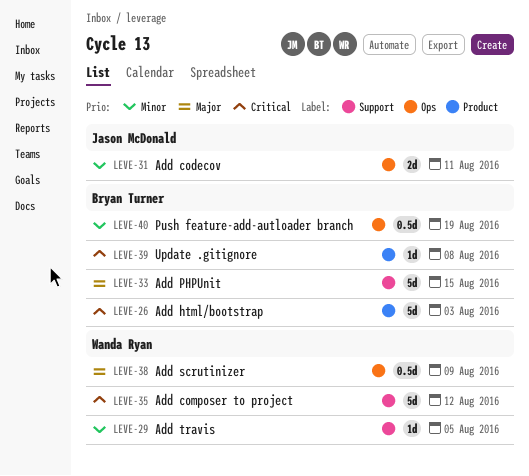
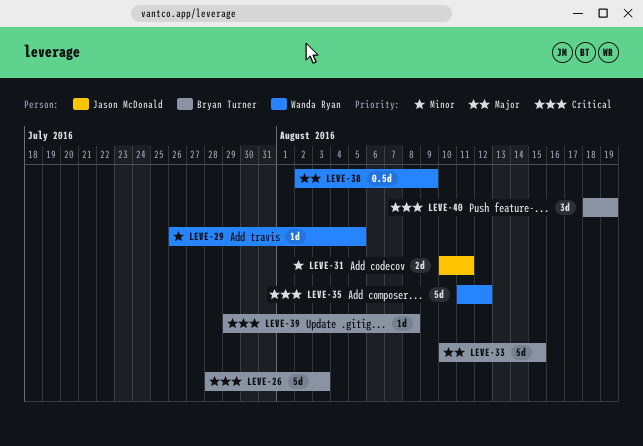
LEVE-40, priority: Minor -> Critical
LEVE-40, estimate: 0.5d -> 3d

